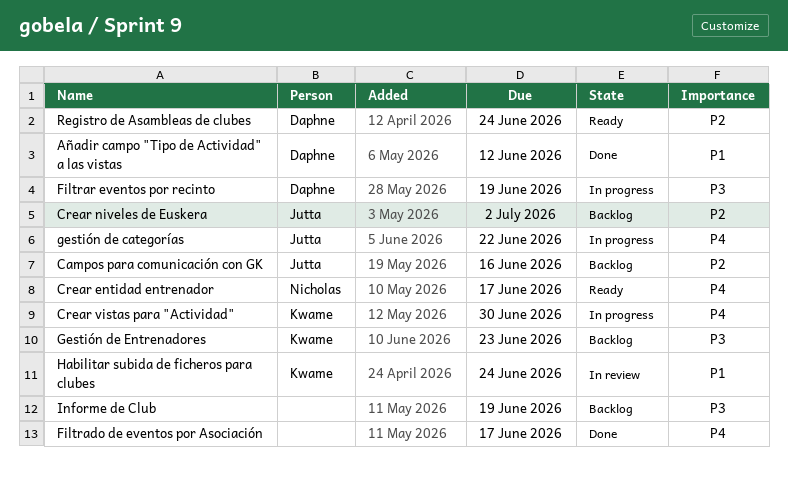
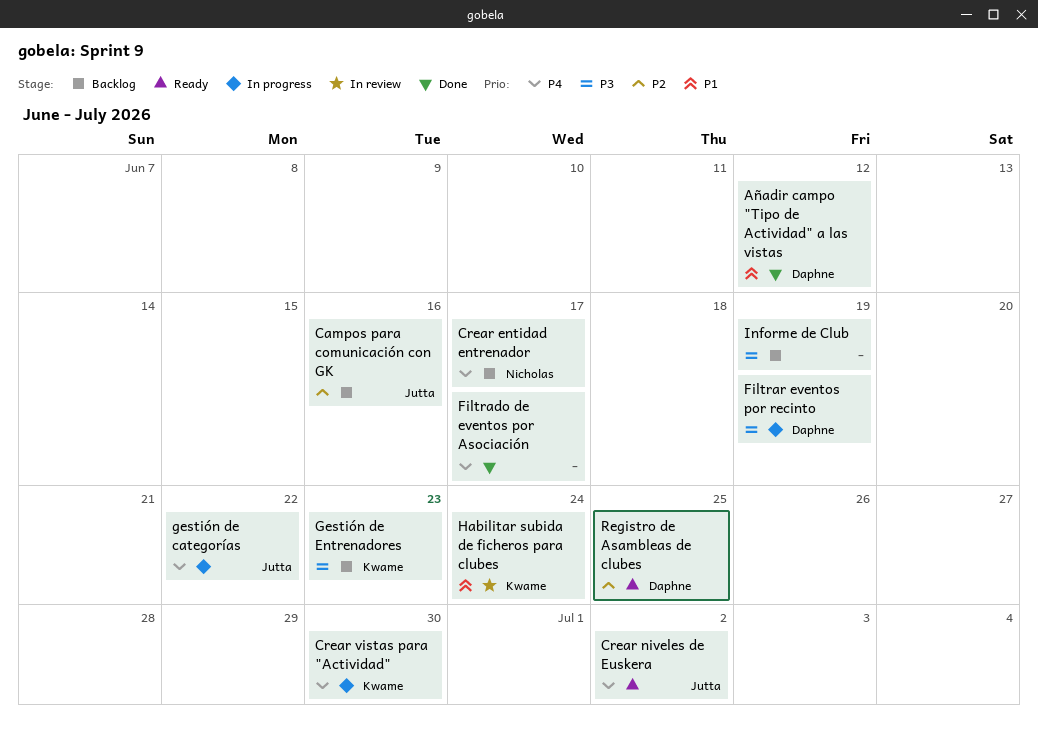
Crear entidad entrenador, status: Ready -> Backlog
Crear niveles de Euskera, status: Backlog -> Ready
Crear niveles de Euskera, priority: P2 -> P4
Registro de Asambleas de clubes, due: Jun 24 -> Jun 25

